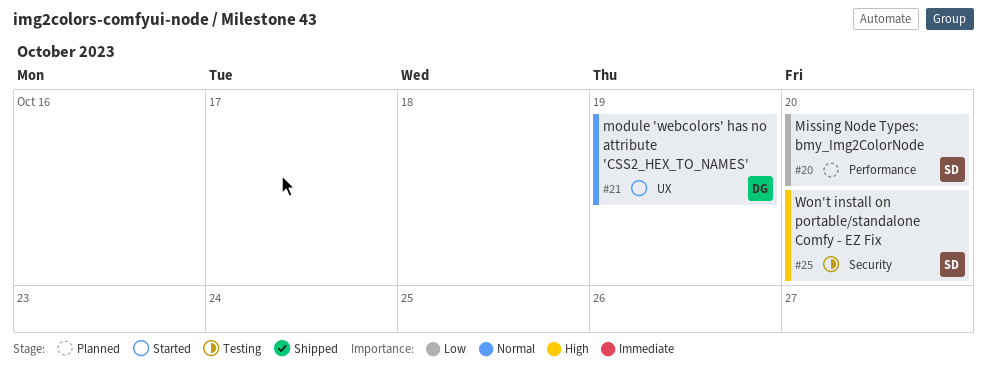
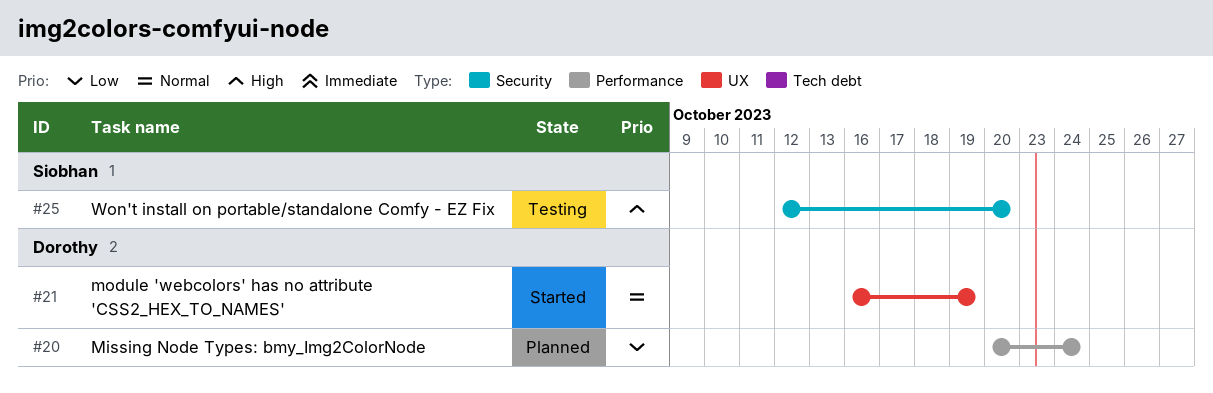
#20, owner: Siobhan -> Dorothy
#20, due: Oct 20 -> Oct 24

